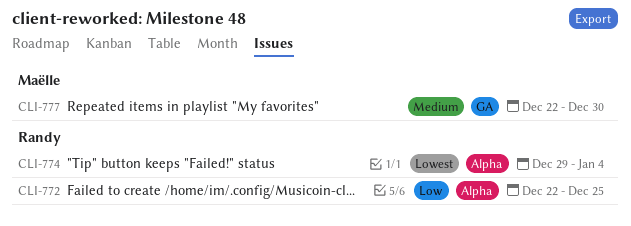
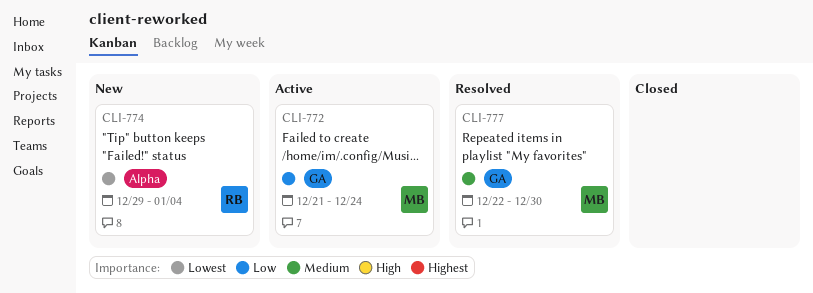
CLI-772, owner: Randy -> Maëlle
CLI-772, label: Alpha -> GA
CLI-772, start: Dec 22 -> Dec 21
CLI-772, due: Dec 25 -> Dec 24

